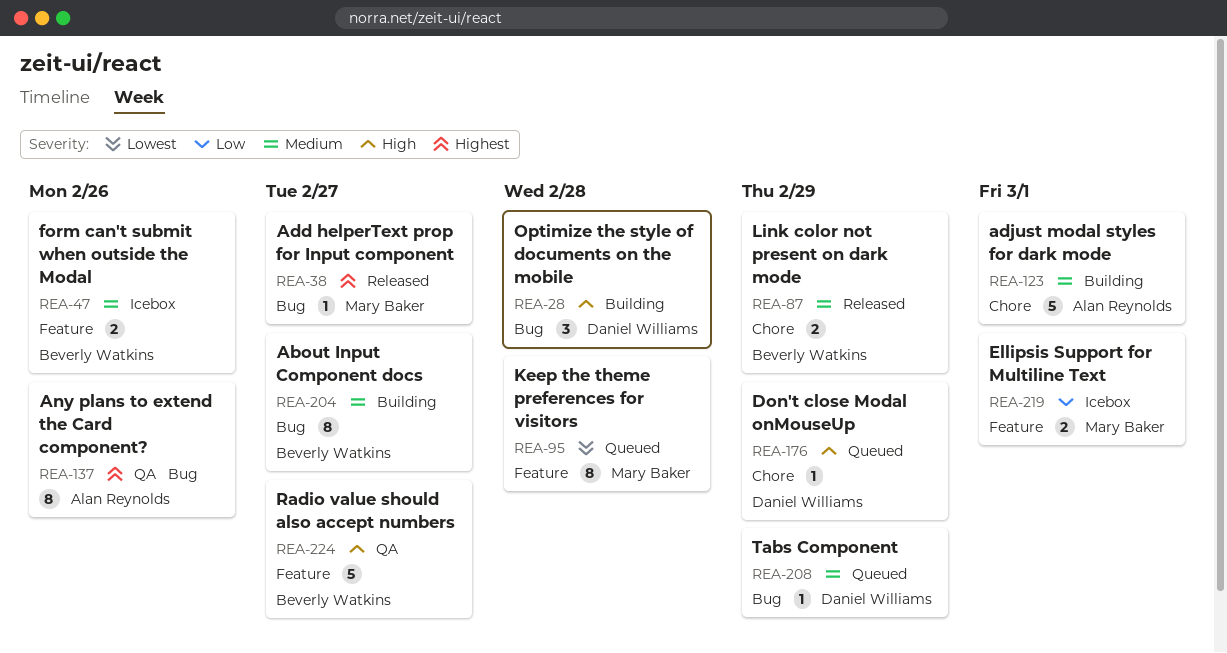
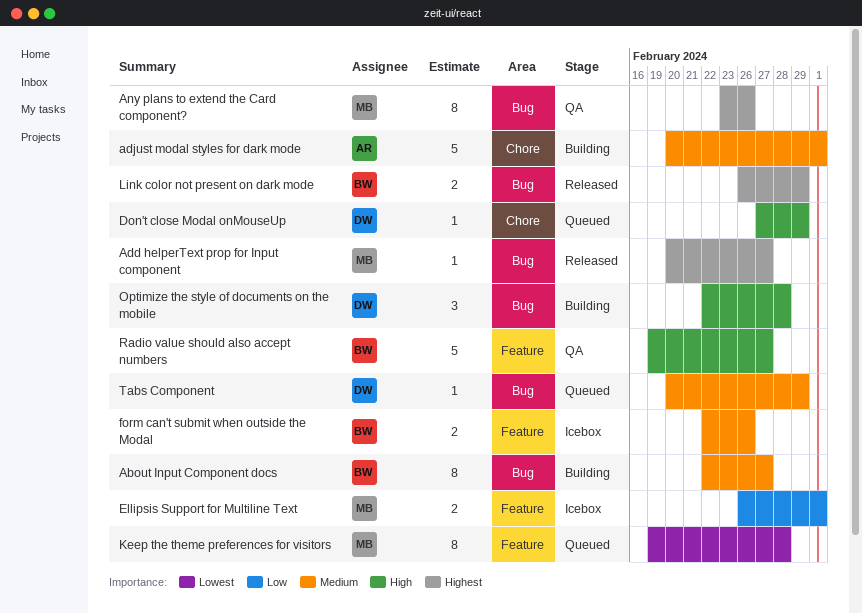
Any plans to extend the Card component?, owner: Alan Reynolds -> Mary Baker
Link color not present on dark mode, priority: Medium -> Highest
Link color not present on dark mode, label: Chore -> Bug

